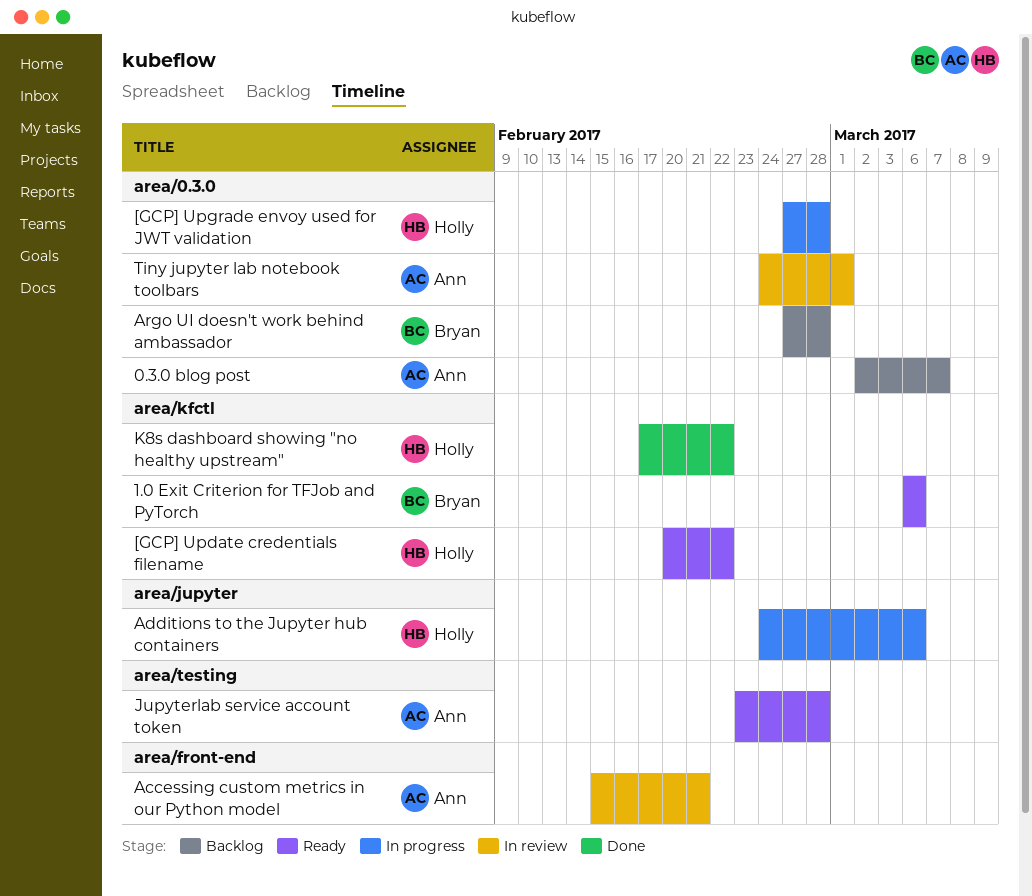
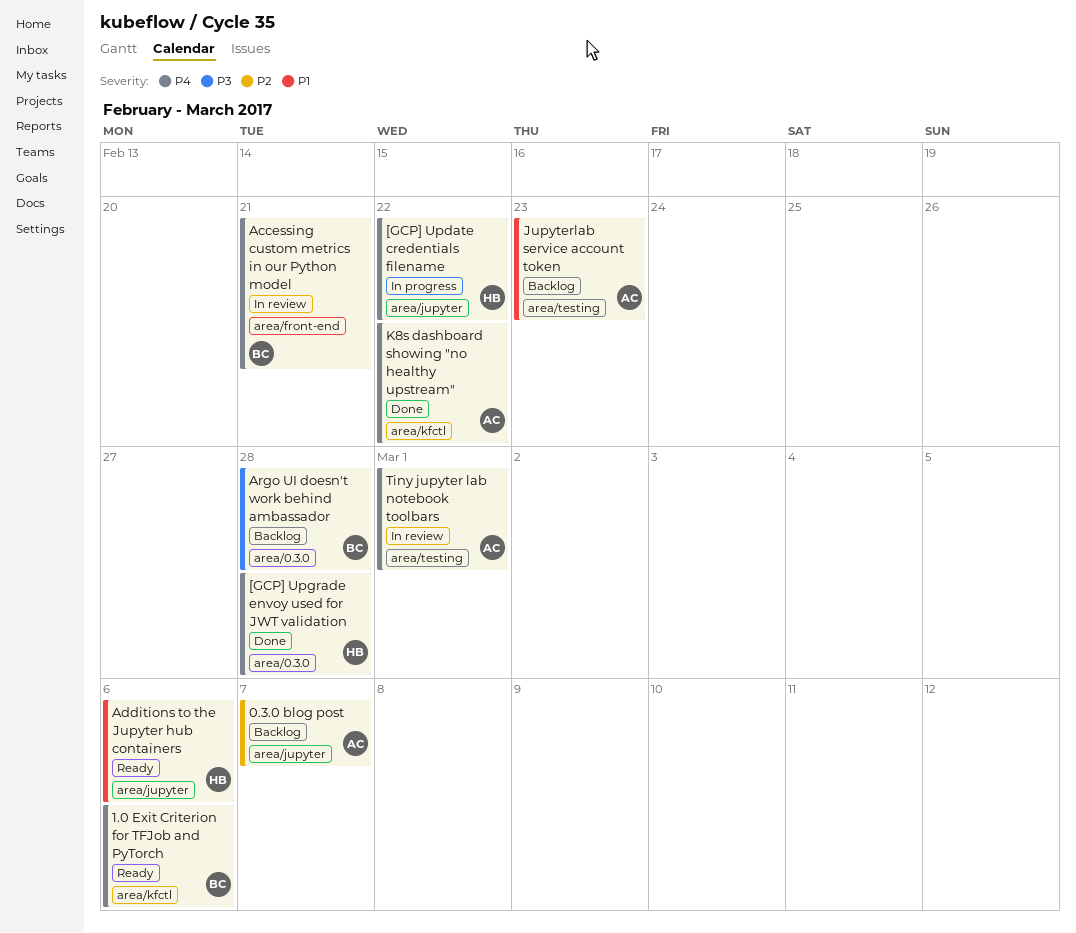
0.3.0 blog post, label: area/0.3.0 -> area/jupyter
[GCP] Update credentials filename, status: Ready -> In progress
[GCP] Update credentials filename, label: area/kfctl -> area/jupyter
[GCP] Upgrade envoy used for JWT validation, status: In progress -> Done
Accessing custom metrics in our Python model, owner: Ann -> Bryan
Additions to the Jupyter hub containers, status: In progress -> Ready
Jupyterlab service account token, status: Ready -> Backlog
Jupyterlab service account token, due: Feb 28 -> Feb 23
K8s dashboard showing "no healthy upstream", owner: Holly -> Ann
Tiny jupyter lab notebook toolbars, label: area/0.3.0 -> area/testing

